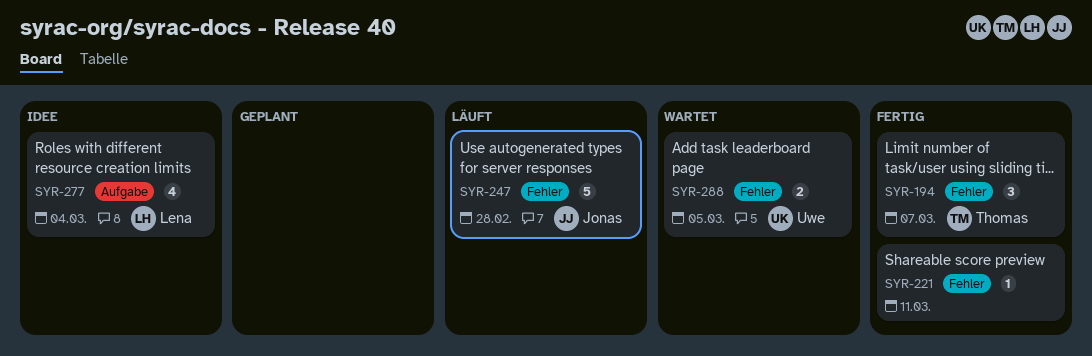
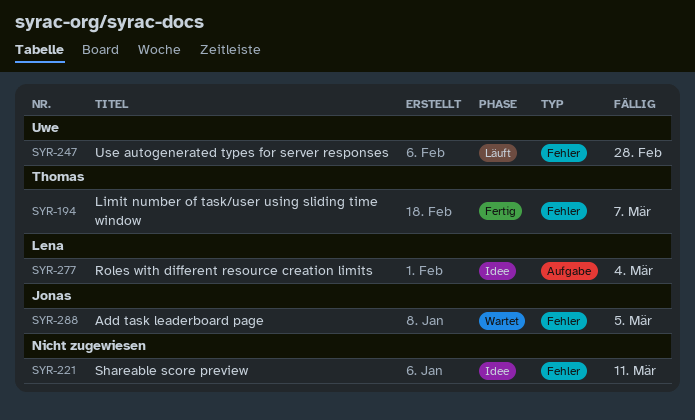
SYR-221, status: Fertig -> Idee
SYR-247, owner: Jonas -> Uwe
SYR-288, owner: Uwe -> Jonas

